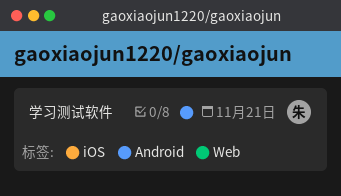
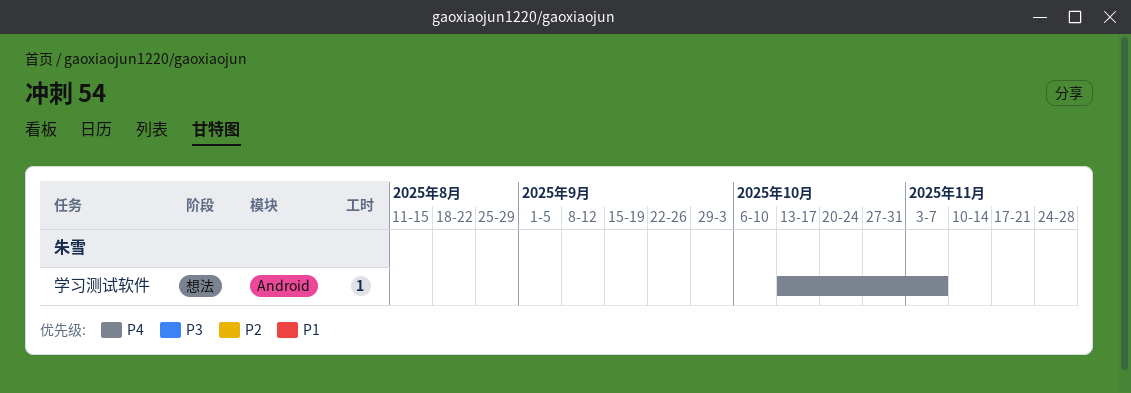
学习测试软件, due: Nov 21 -> Nov 7

